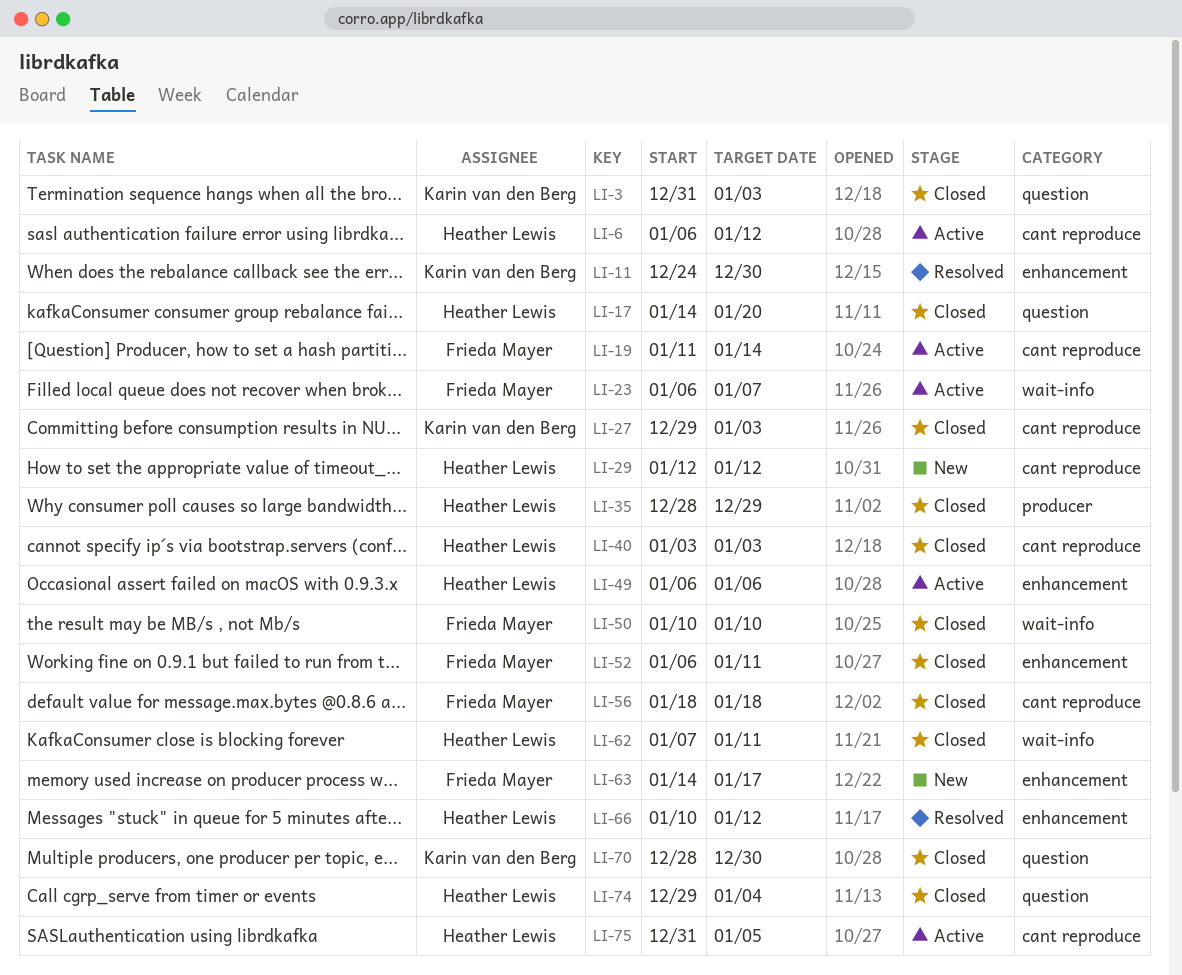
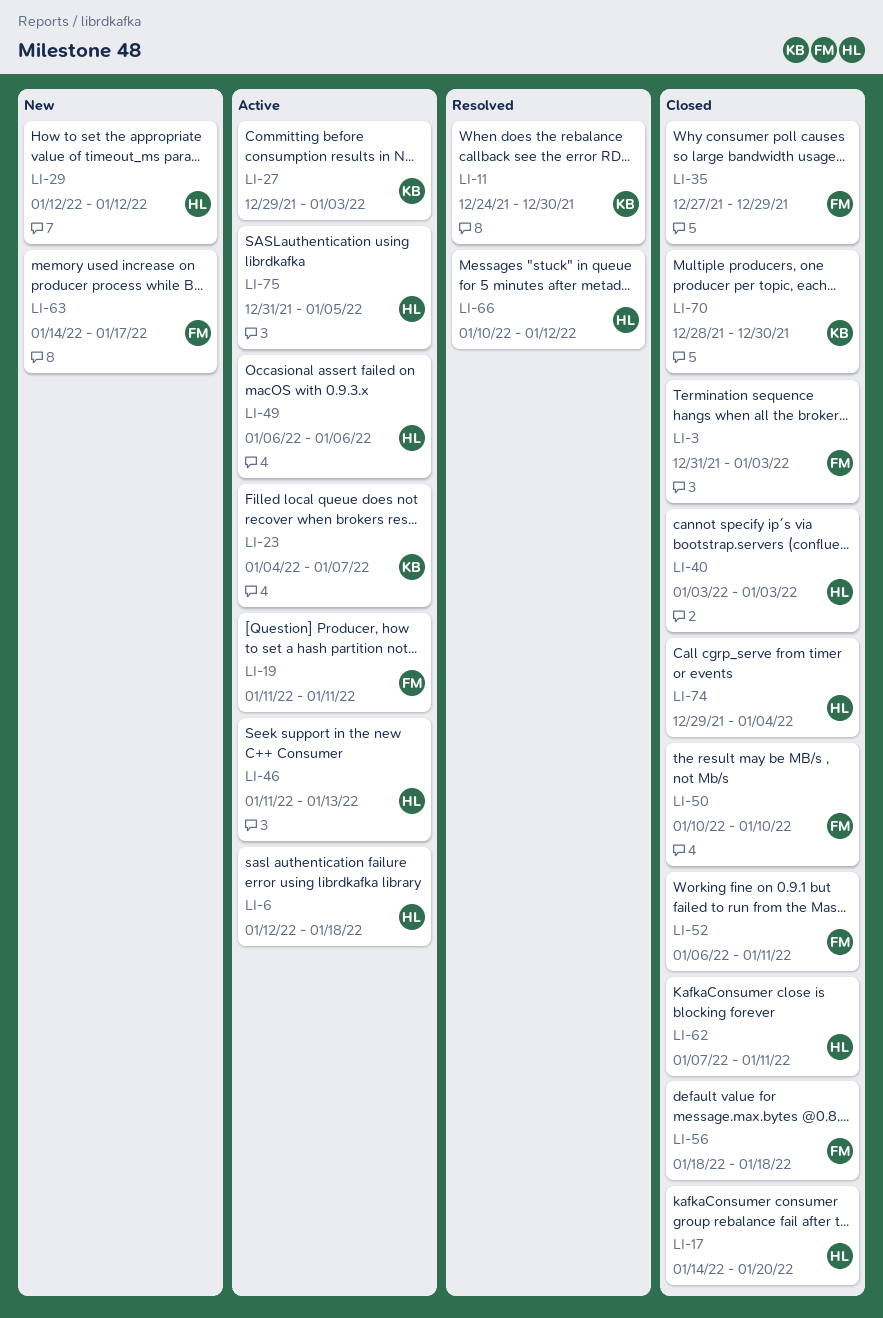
LI-3, owner: Karin van den Berg -> Frieda Mayer
LI-6, start: Jan 6 -> Jan 12
LI-6, due: Jan 12 -> Jan 18
LI-19, due: Jan 14 -> Jan 11
LI-23, owner: Frieda Mayer -> Karin van den Berg
LI-23, start: Jan 6 -> Jan 4
LI-27, status: Closed -> Active
LI-35, owner: Heather Lewis -> Frieda Mayer
LI-35, start: Dec 28 -> Dec 27
LI-46: none -> present

